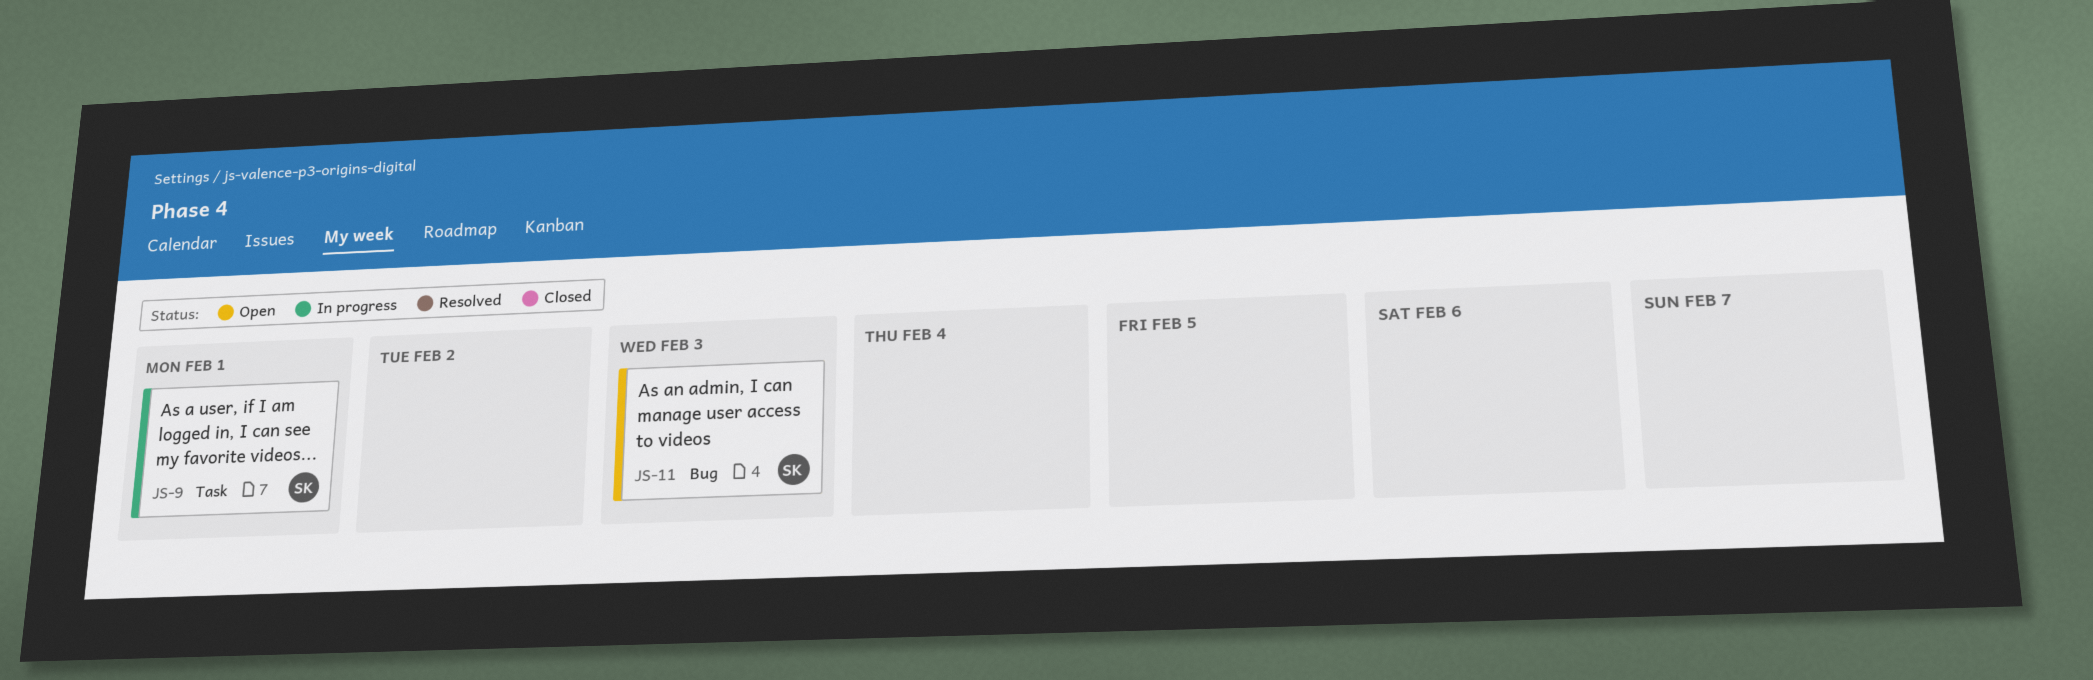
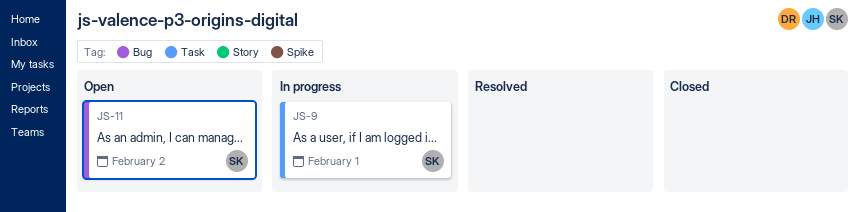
JS-11, due: Feb 3 -> Feb 2

